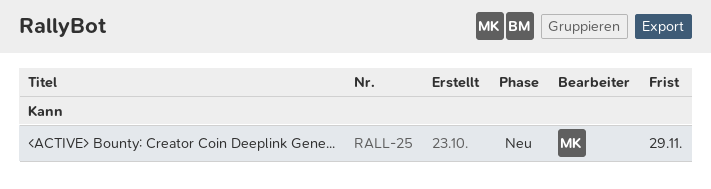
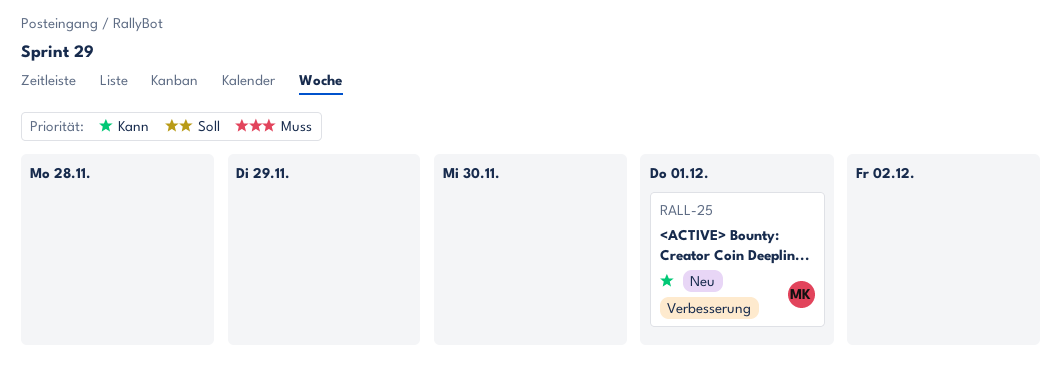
RALL-25, due: Nov 29 -> Dec 1

